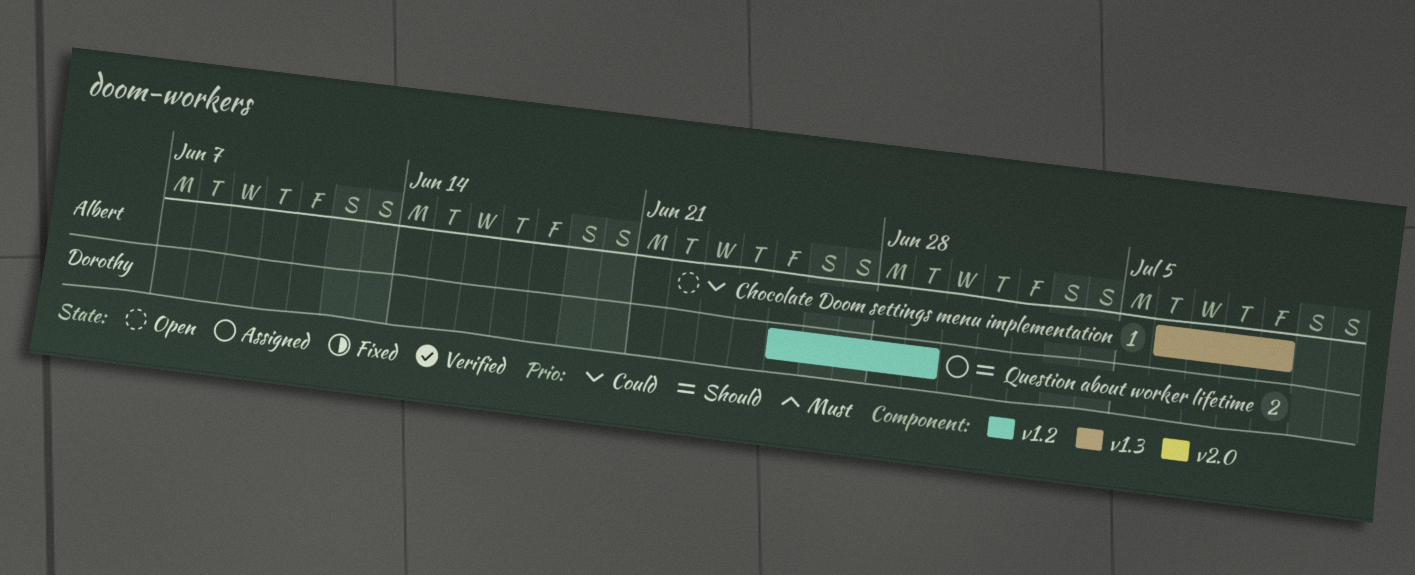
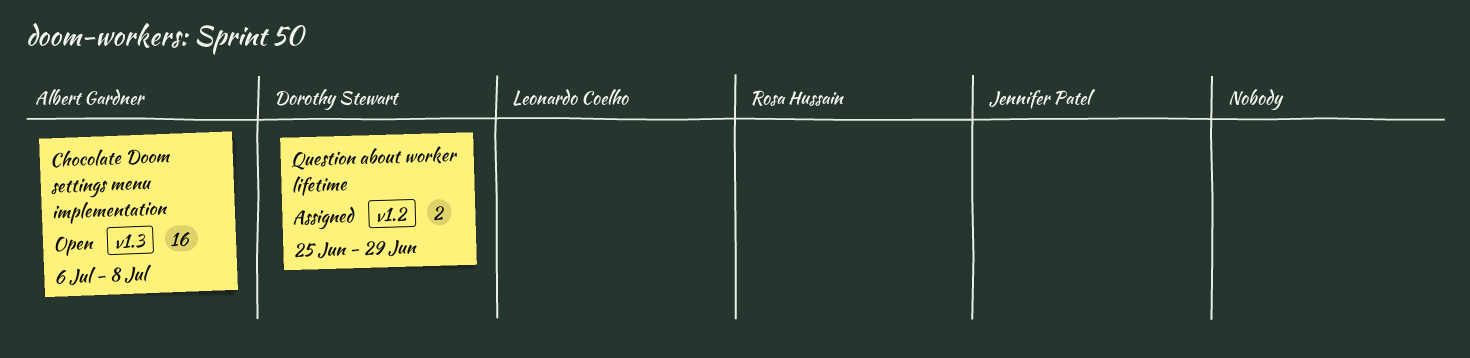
Chocolate Doom settings menu implementation, estimate: 1 -> 16
Chocolate Doom settings menu implementation, due: Jul 9 -> Jul 8

